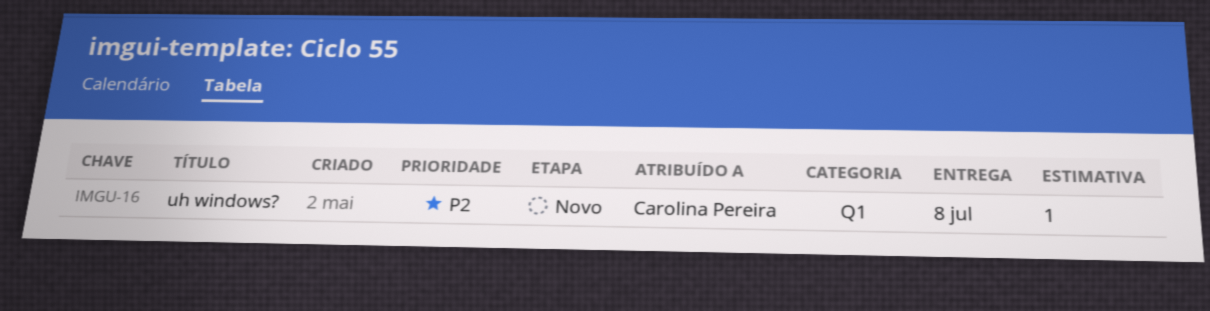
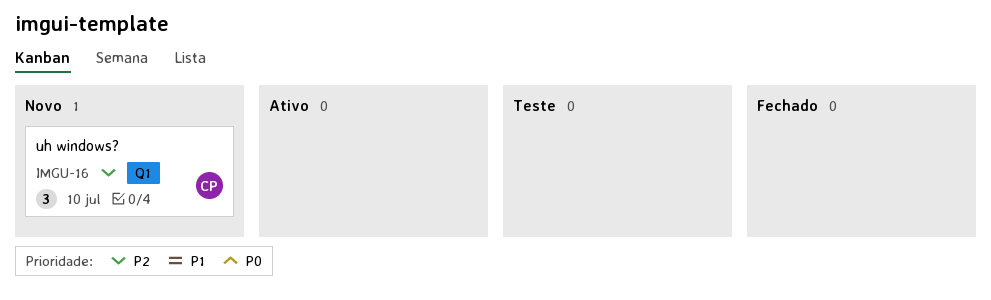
IMGU-16, estimate: 1 -> 3
IMGU-16, due: Jul 8 -> Jul 10

